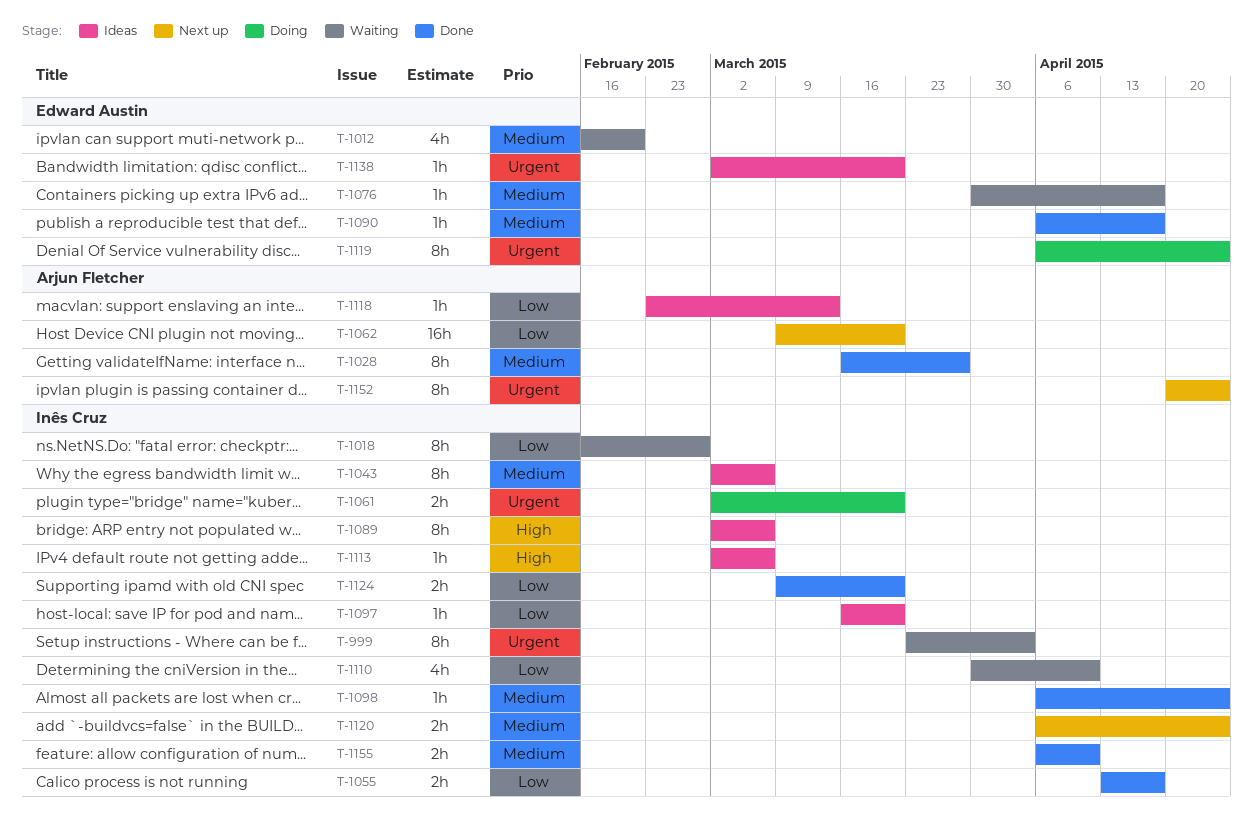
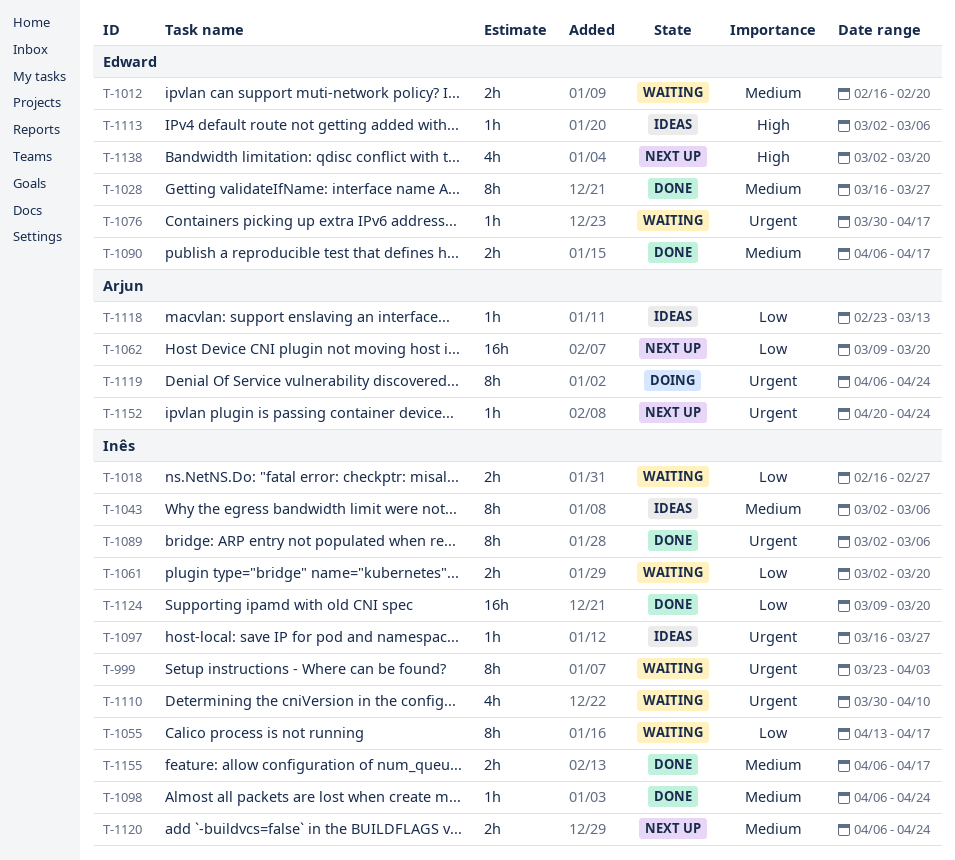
T-1012, estimate: 4h -> 2h
T-1018, estimate: 8h -> 2h
T-1028, owner: Arjun Fletcher -> Edward Austin
T-1055, status: Done -> Waiting
T-1055, estimate: 2h -> 8h
T-1061, status: Doing -> Waiting
T-1061, priority: Urgent -> Low
T-1076, priority: Medium -> Urgent
T-1089, status: Ideas -> Done
T-1089, priority: High -> Urgent
T-1090, estimate: 1h -> 2h
T-1097, priority: Low -> Urgent
T-1097, due: Mar 20 -> Mar 27
T-1110, priority: Low -> Urgent
T-1113, owner: Inês Cruz -> Edward Austin
T-1119, owner: Edward Austin -> Arjun Fletcher
T-1124, estimate: 2h -> 16h
T-1138, status: Ideas -> Next up
T-1138, priority: Urgent -> High
T-1138, estimate: 1h -> 4h
T-1152, estimate: 8h -> 1h
T-1155, due: Apr 10 -> Apr 17

